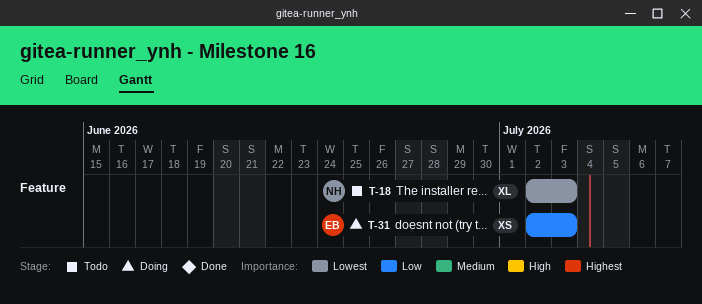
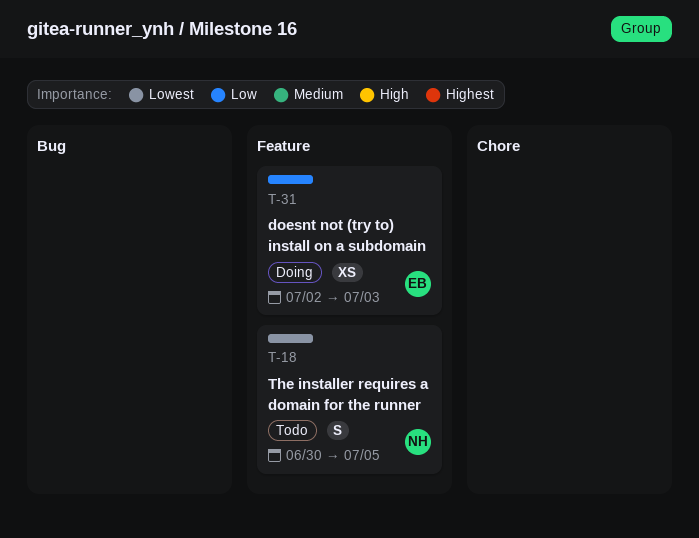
T-18, estimate: XL -> S
T-18, start: Jul 2 -> Jun 30
T-18, due: Jul 3 -> Jul 5

